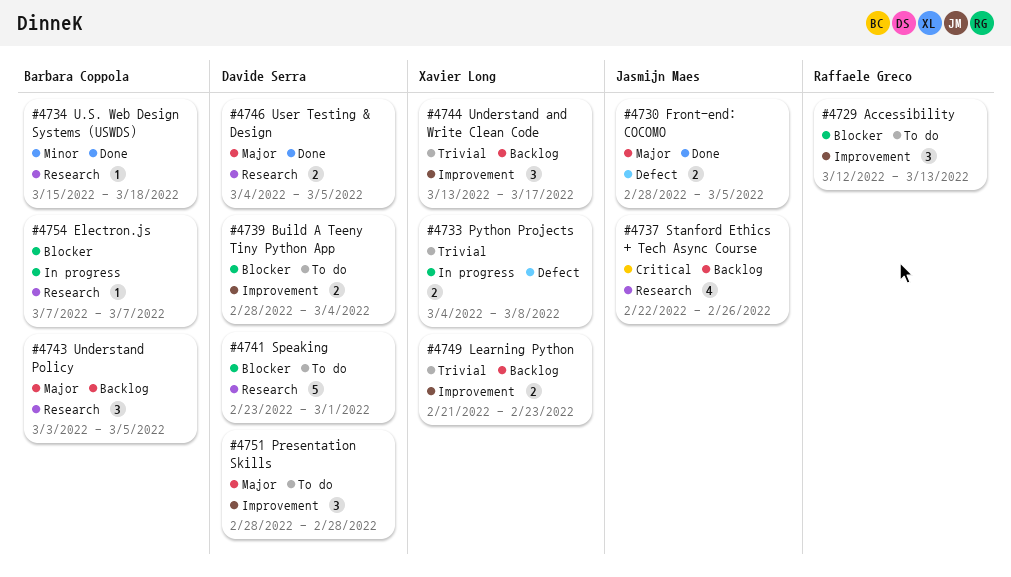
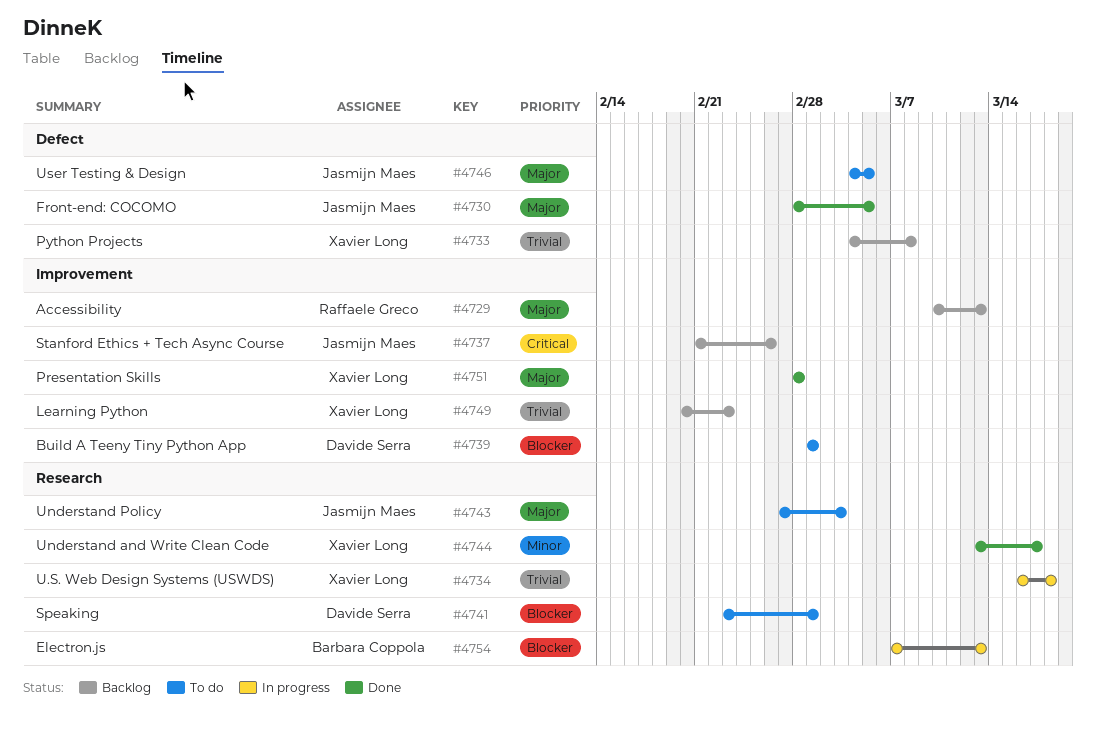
#4729, status: To do -> Backlog
#4729, priority: Blocker -> Major
#4729, start: Mar 12 -> Mar 10
#4733, status: In progress -> Backlog
#4734, status: Done -> In progress
#4734, owner: Barbara Coppola -> Xavier Long
#4734, priority: Minor -> Trivial
#4734, start: Mar 15 -> Mar 16
#4737, label: Research -> Improvement
#4737, start: Feb 22 -> Feb 21
#4739, start: Feb 28 -> Mar 1
#4739, due: Mar 4 -> Mar 1
#4743, status: Backlog -> To do
#4743, owner: Barbara Coppola -> Jasmijn Maes
#4743, start: Mar 3 -> Feb 27
#4743, due: Mar 5 -> Mar 3
#4744, status: Backlog -> Done
#4744, priority: Trivial -> Minor
#4744, label: Improvement -> Research
#4746, status: Done -> To do
#4746, owner: Davide Serra -> Jasmijn Maes
#4746, label: Research -> Defect
#4749, start: Feb 21 -> Feb 20
#4751, status: To do -> Done
#4751, owner: Davide Serra -> Xavier Long
#4754, due: Mar 7 -> Mar 13

